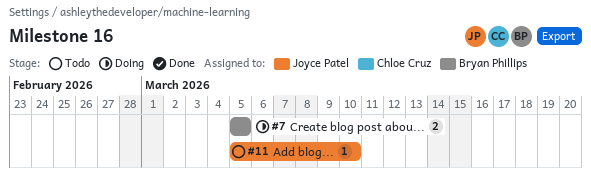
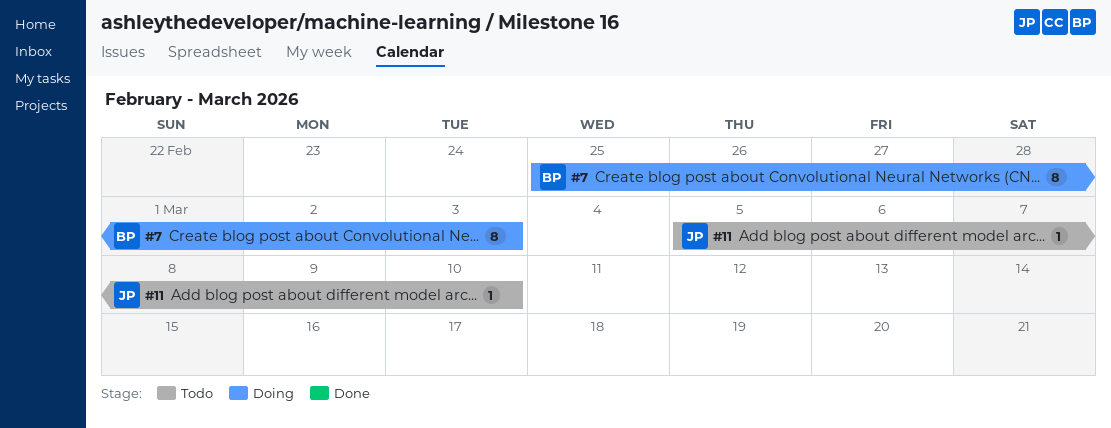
#7, estimate: 2 -> 8
#7, start: Mar 5 -> Feb 25
#7, due: Mar 5 -> Mar 3

